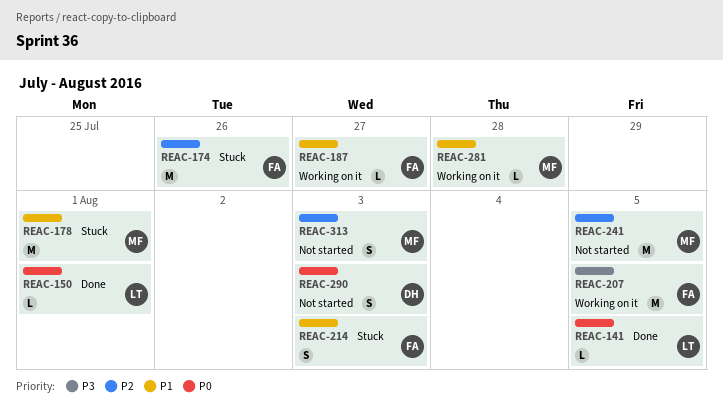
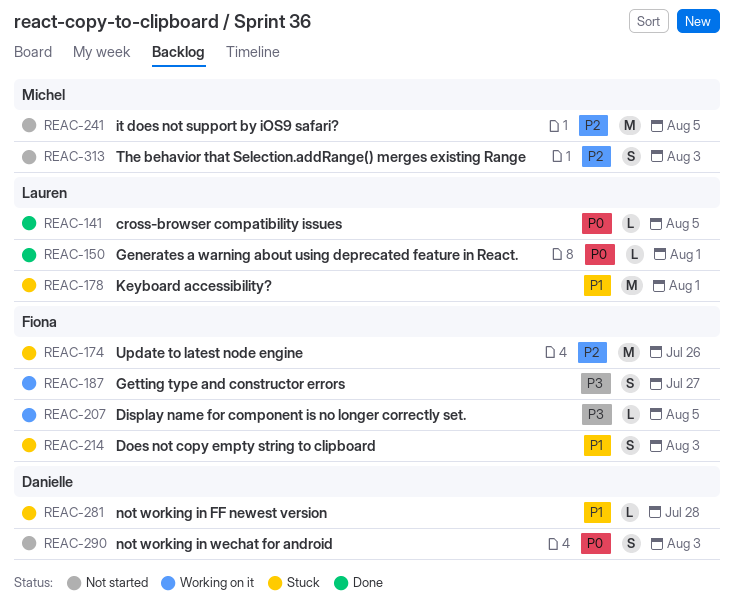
REAC-178, owner: Michel -> Lauren
REAC-187, priority: P1 -> P3
REAC-187, estimate: L -> S
REAC-207, estimate: M -> L
REAC-281, status: Working on it -> Stuck
REAC-281, owner: Michel -> Danielle

